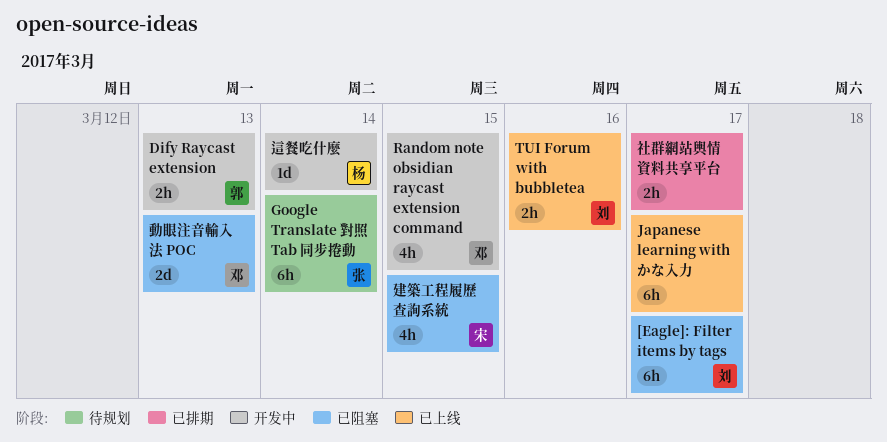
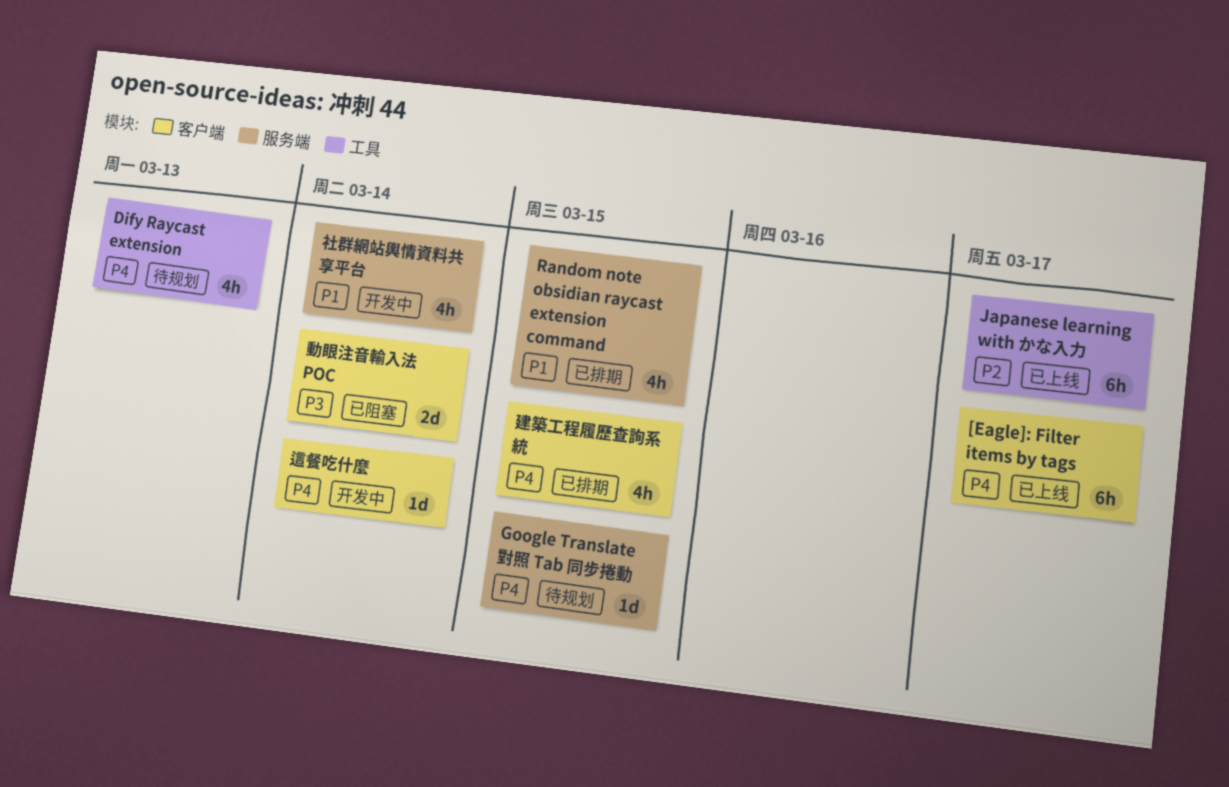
[Eagle]: Filter items by tags, status: 已阻塞 -> 已上线
Dify Raycast extension, status: 开发中 -> 待规划
Dify Raycast extension, estimate: 2h -> 4h
Google Translate 對照 Tab 同步捲動, estimate: 6h -> 1d
Google Translate 對照 Tab 同步捲動, due: Mar 14 -> Mar 15
Random note obsidian raycast extension command, status: 开发中 -> 已排期
TUI Forum with bubbletea: present -> none
動眼注音輸入法 POC, due: Mar 13 -> Mar 14
建築工程履歷查詢系統, status: 已阻塞 -> 已排期
社群網站輿情資料共享平台, status: 已排期 -> 开发中
社群網站輿情資料共享平台, estimate: 2h -> 4h
社群網站輿情資料共享平台, due: Mar 17 -> Mar 14

